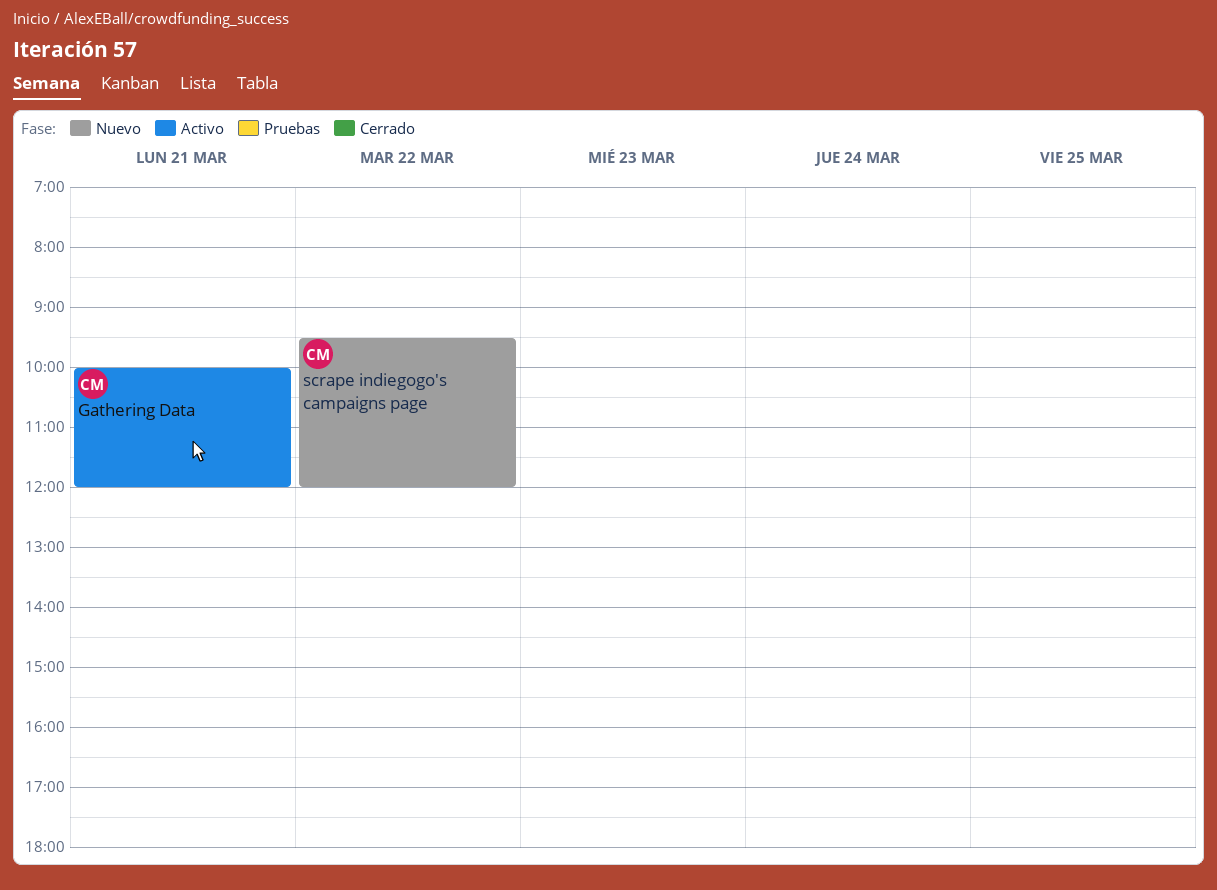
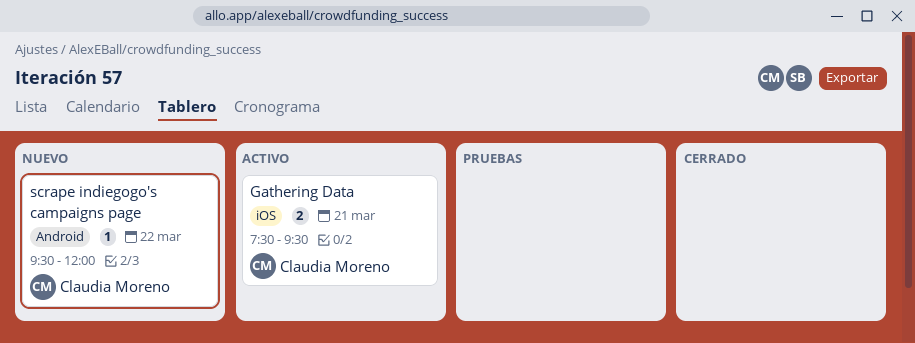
Gathering Data, begins: 10:00 -> 07:30
Gathering Data, ends: 12:00 -> 09:30

